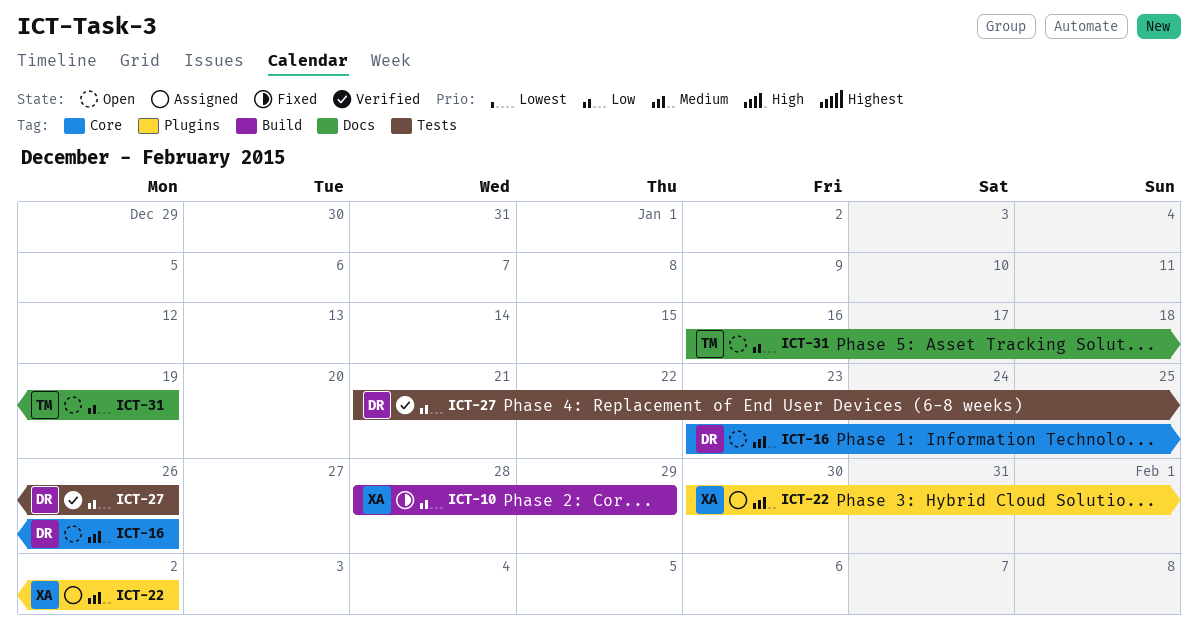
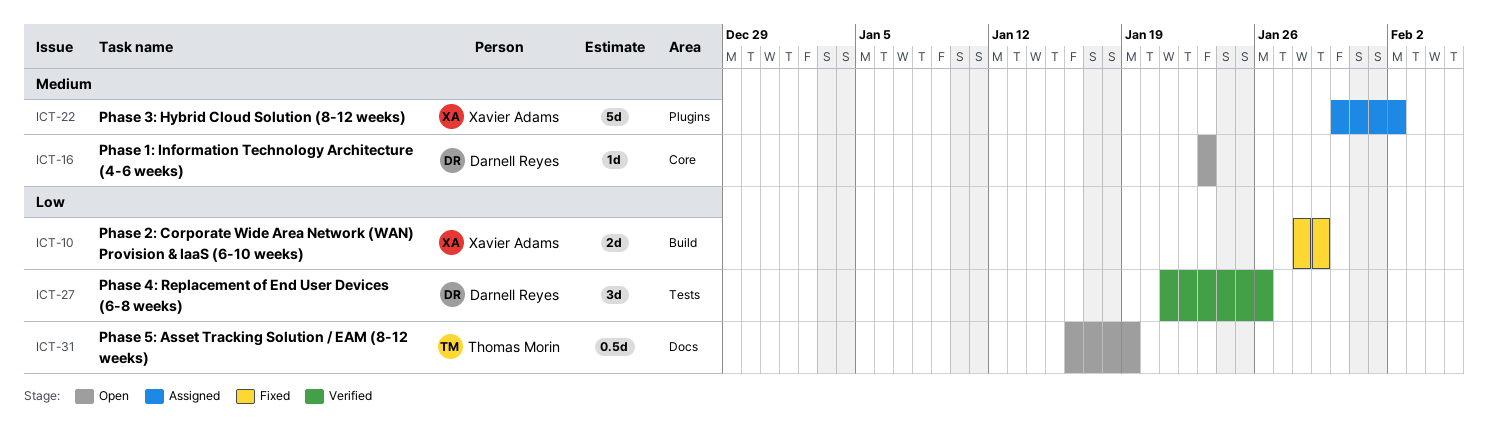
ICT-16, due: Jan 26 -> Jan 23

